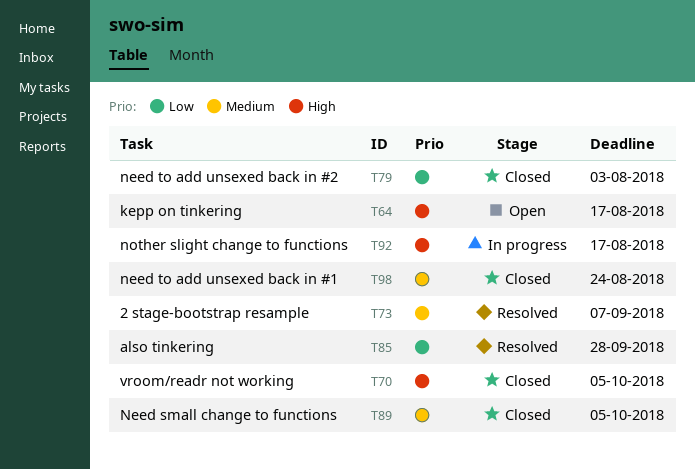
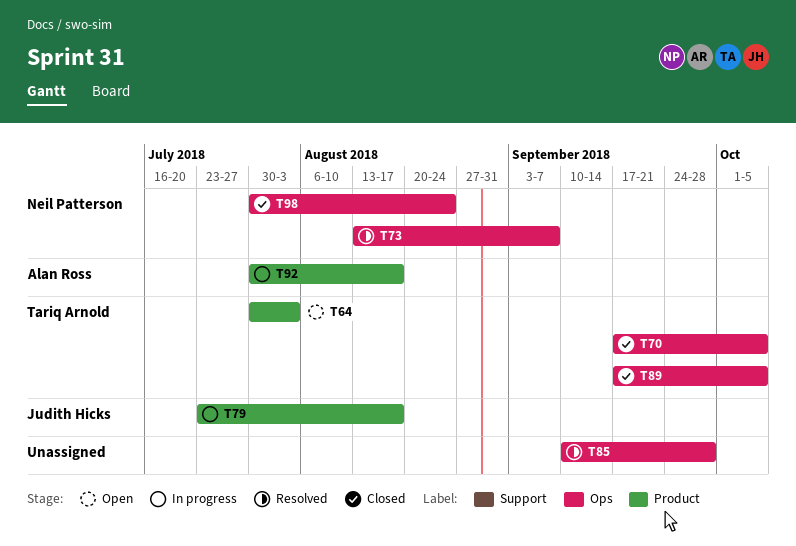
T64, due: Aug 17 -> Aug 3
T79, status: Closed -> In progress
T79, due: Aug 3 -> Aug 17

